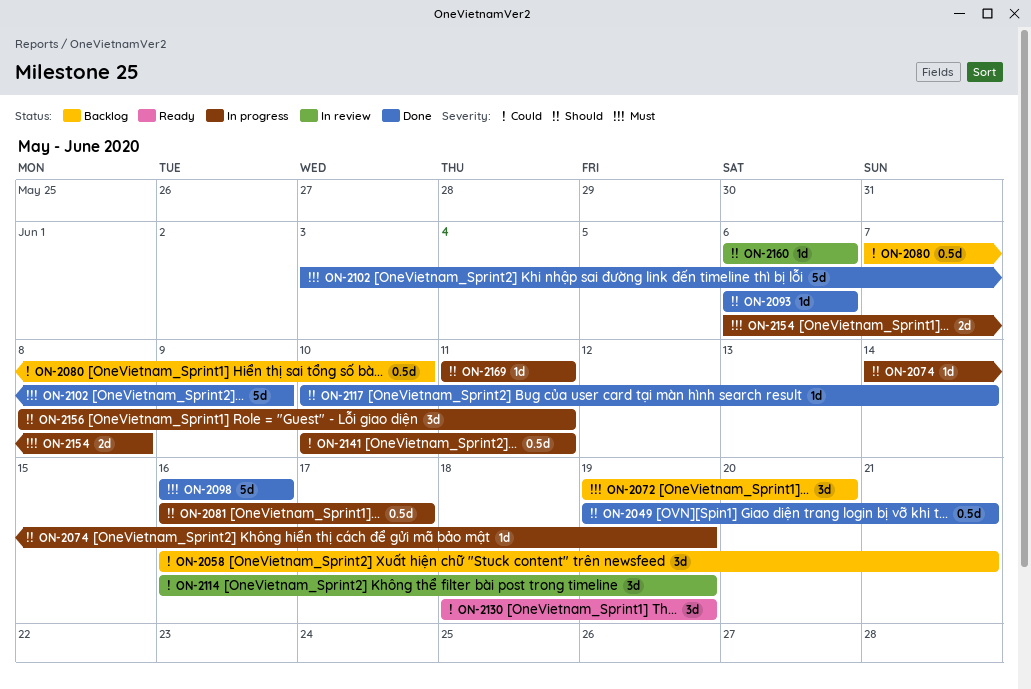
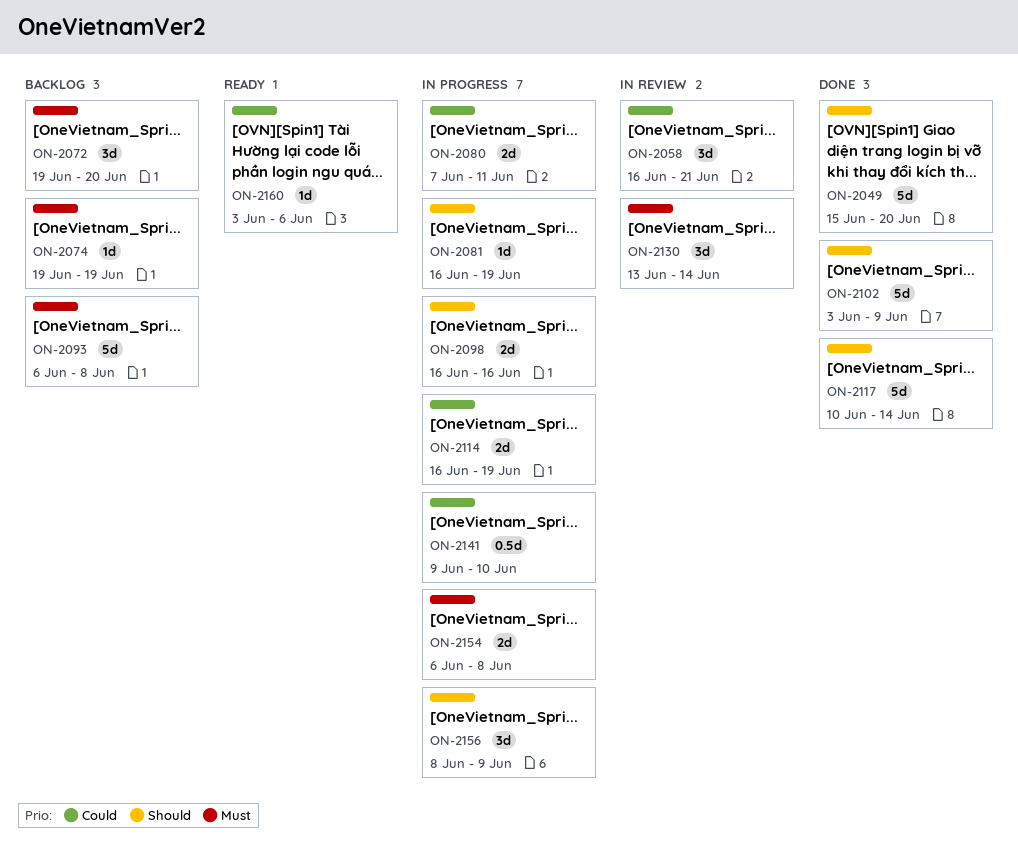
ON-2049, estimate: 0.5d -> 5d
ON-2049, start: Jun 19 -> Jun 15
ON-2049, due: Jun 21 -> Jun 20
ON-2058, status: Backlog -> In review
ON-2074, status: In progress -> Backlog
ON-2074, priority: Should -> Must
ON-2074, start: Jun 14 -> Jun 19
ON-2080, status: Backlog -> In progress
ON-2080, estimate: 0.5d -> 2d
ON-2080, due: Jun 10 -> Jun 11
ON-2081, estimate: 0.5d -> 1d
ON-2081, due: Jun 17 -> Jun 19
ON-2093, status: Done -> Backlog
ON-2093, priority: Should -> Must
ON-2093, estimate: 1d -> 5d
ON-2093, due: Jun 6 -> Jun 8
ON-2098, status: Done -> In progress
ON-2098, priority: Must -> Should
ON-2098, estimate: 5d -> 2d
ON-2102, priority: Must -> Should
ON-2114, status: In review -> In progress
ON-2114, estimate: 3d -> 2d
ON-2117, estimate: 1d -> 5d
ON-2130, status: Ready -> In review
ON-2130, priority: Could -> Must
ON-2130, start: Jun 18 -> Jun 13
ON-2130, due: Jun 19 -> Jun 14
ON-2141, start: Jun 10 -> Jun 9
ON-2141, due: Jun 11 -> Jun 10
ON-2156, due: Jun 11 -> Jun 9
ON-2160, status: In review -> Ready
ON-2160, priority: Should -> Could
ON-2160, start: Jun 6 -> Jun 3
ON-2169: present -> none

